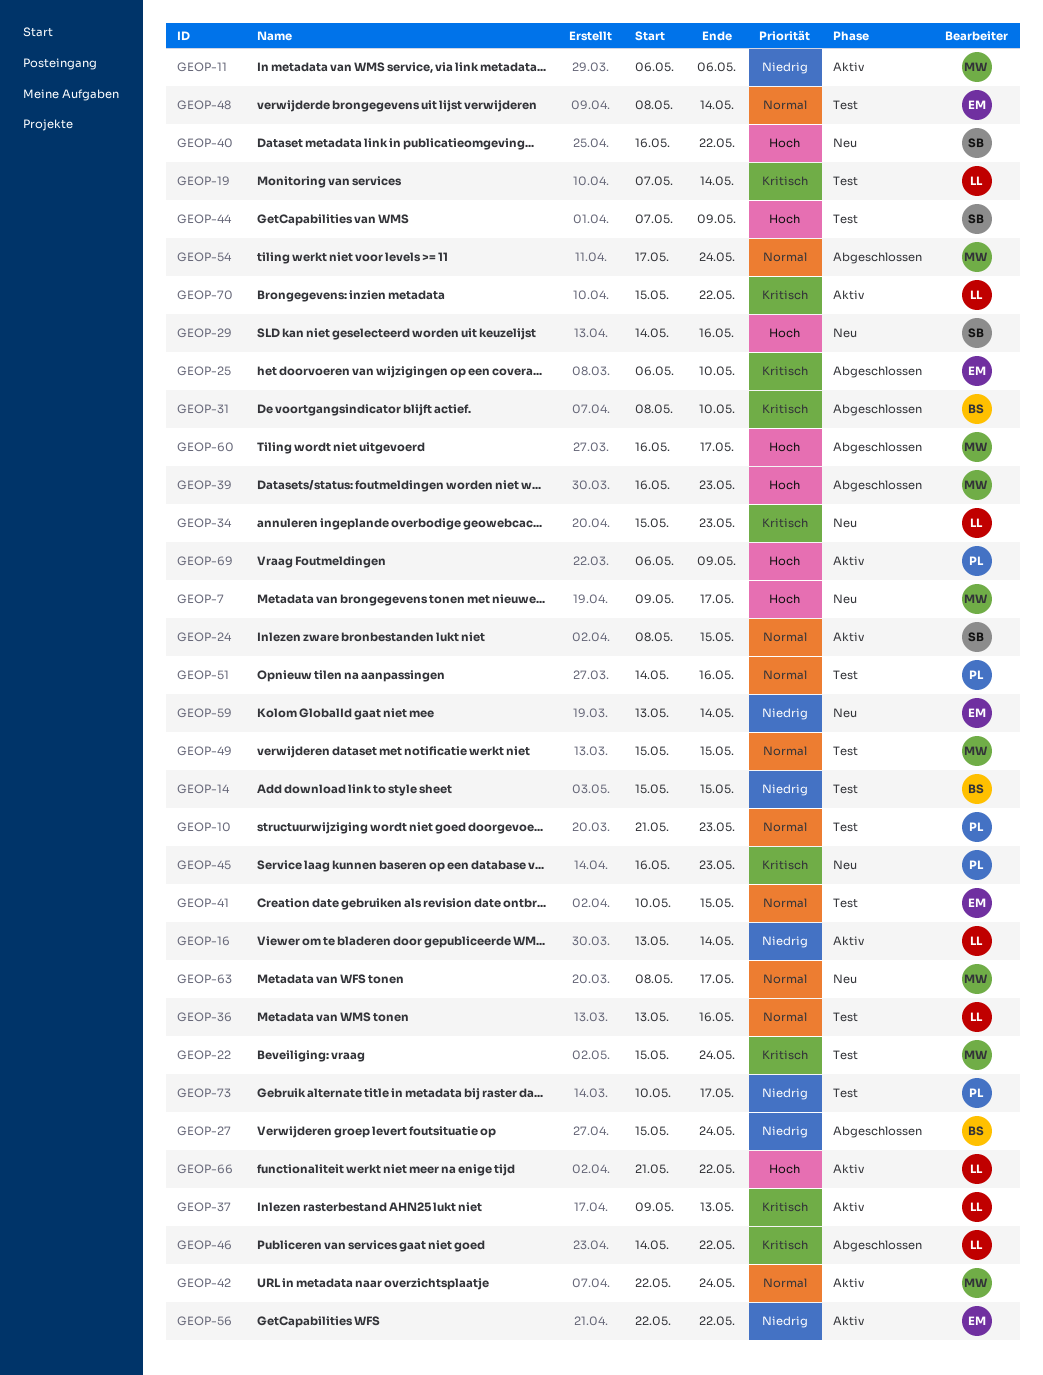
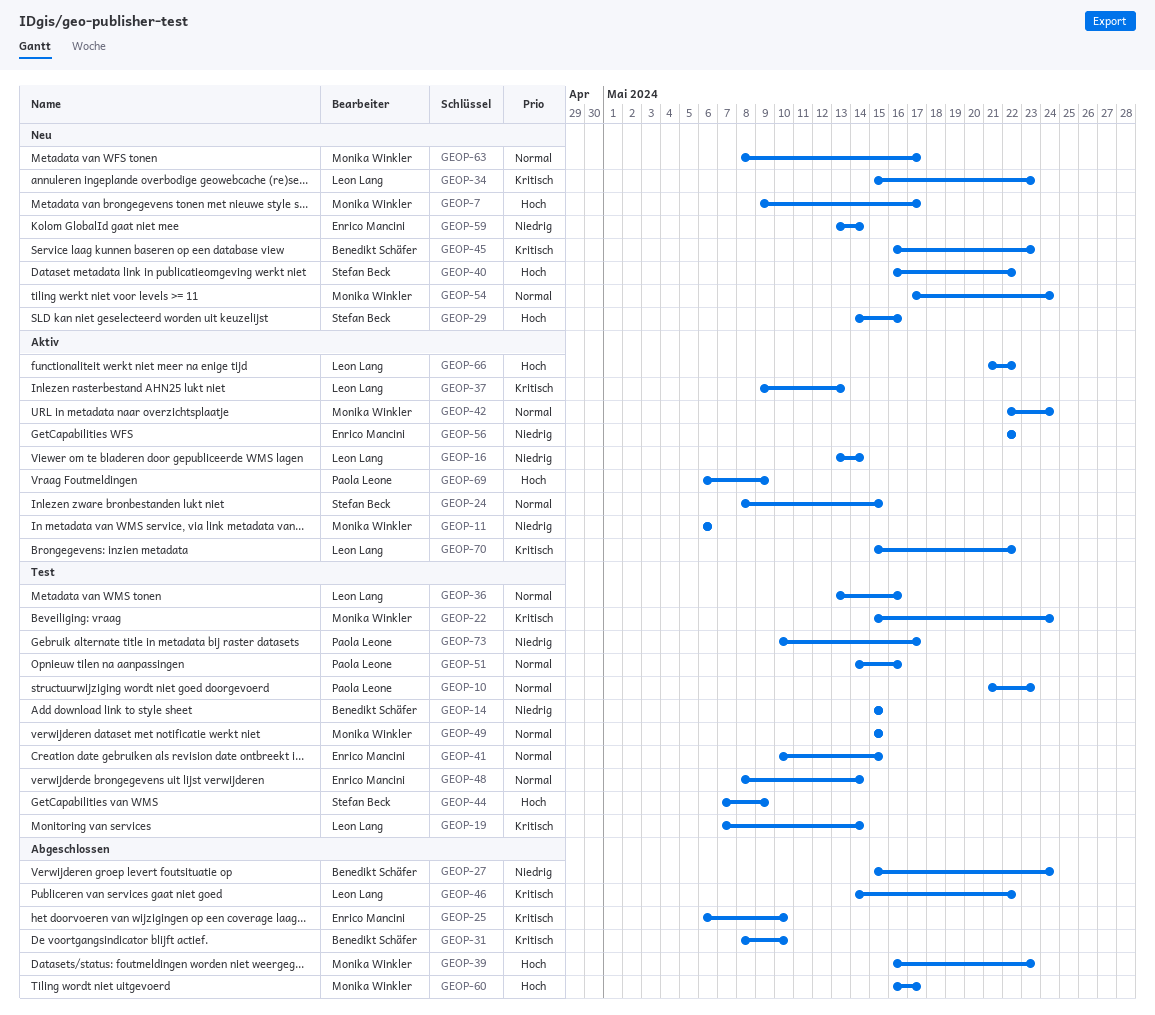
GEOP-45, owner: Paola Leone -> Benedikt Schäfer
GEOP-54, status: Abgeschlossen -> Neu

